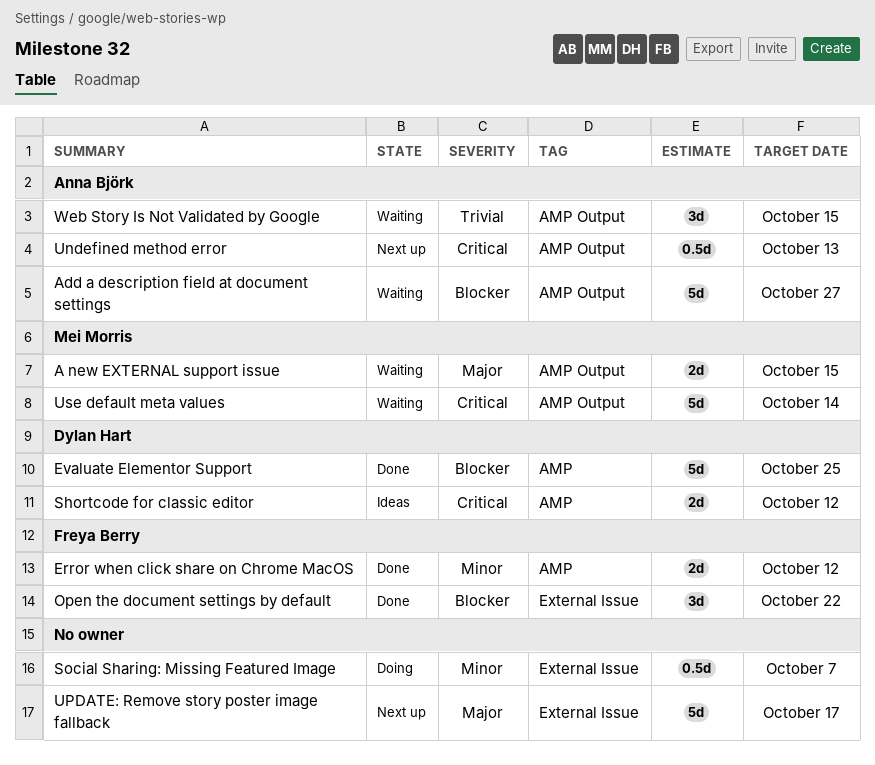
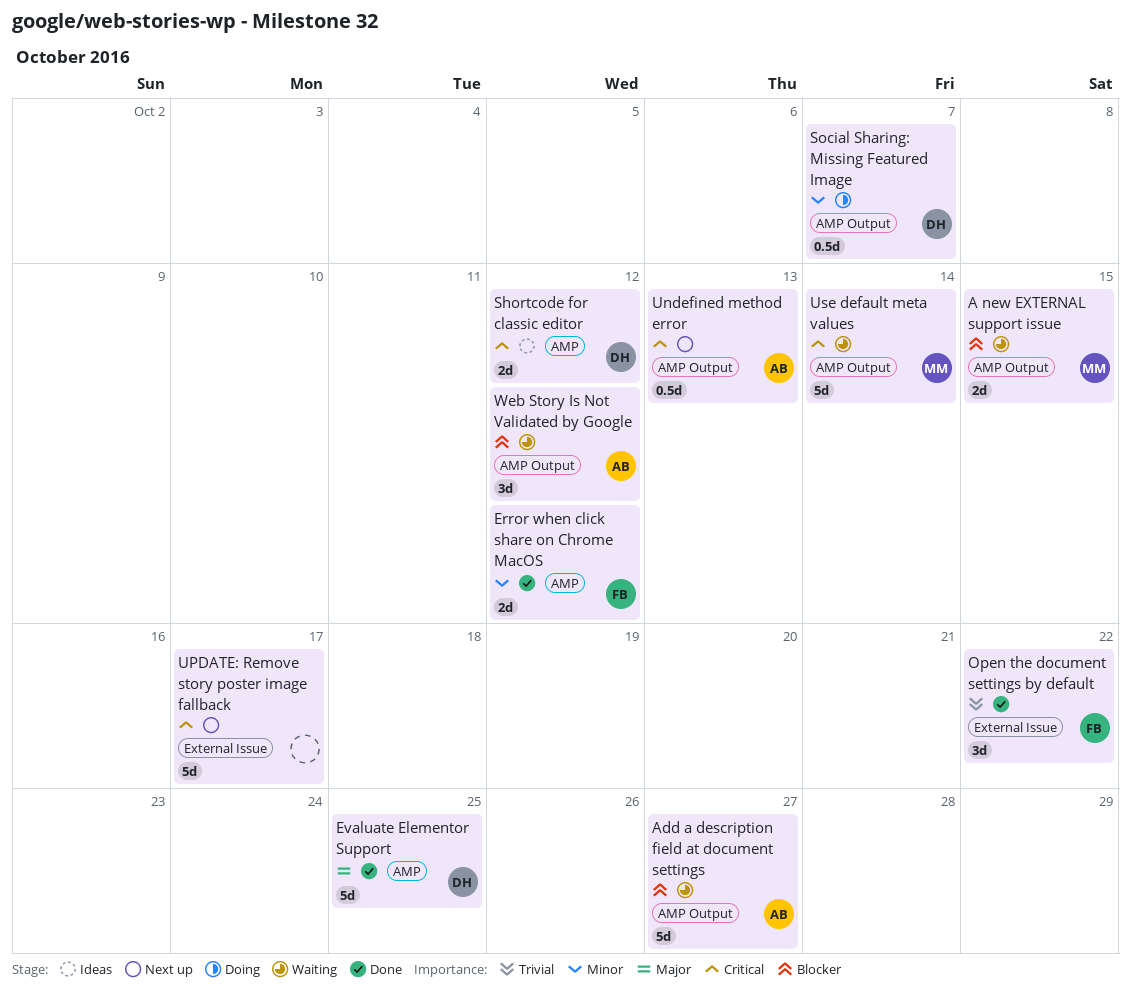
A new EXTERNAL support issue, priority: Major -> Blocker
Evaluate Elementor Support, priority: Blocker -> Major
Open the document settings by default, priority: Blocker -> Trivial
Social Sharing: Missing Featured Image, owner: none -> Dylan Hart
Social Sharing: Missing Featured Image, label: External Issue -> AMP Output
UPDATE: Remove story poster image fallback, priority: Major -> Critical
Web Story Is Not Validated by Google, priority: Trivial -> Blocker
Web Story Is Not Validated by Google, due: Oct 15 -> Oct 12

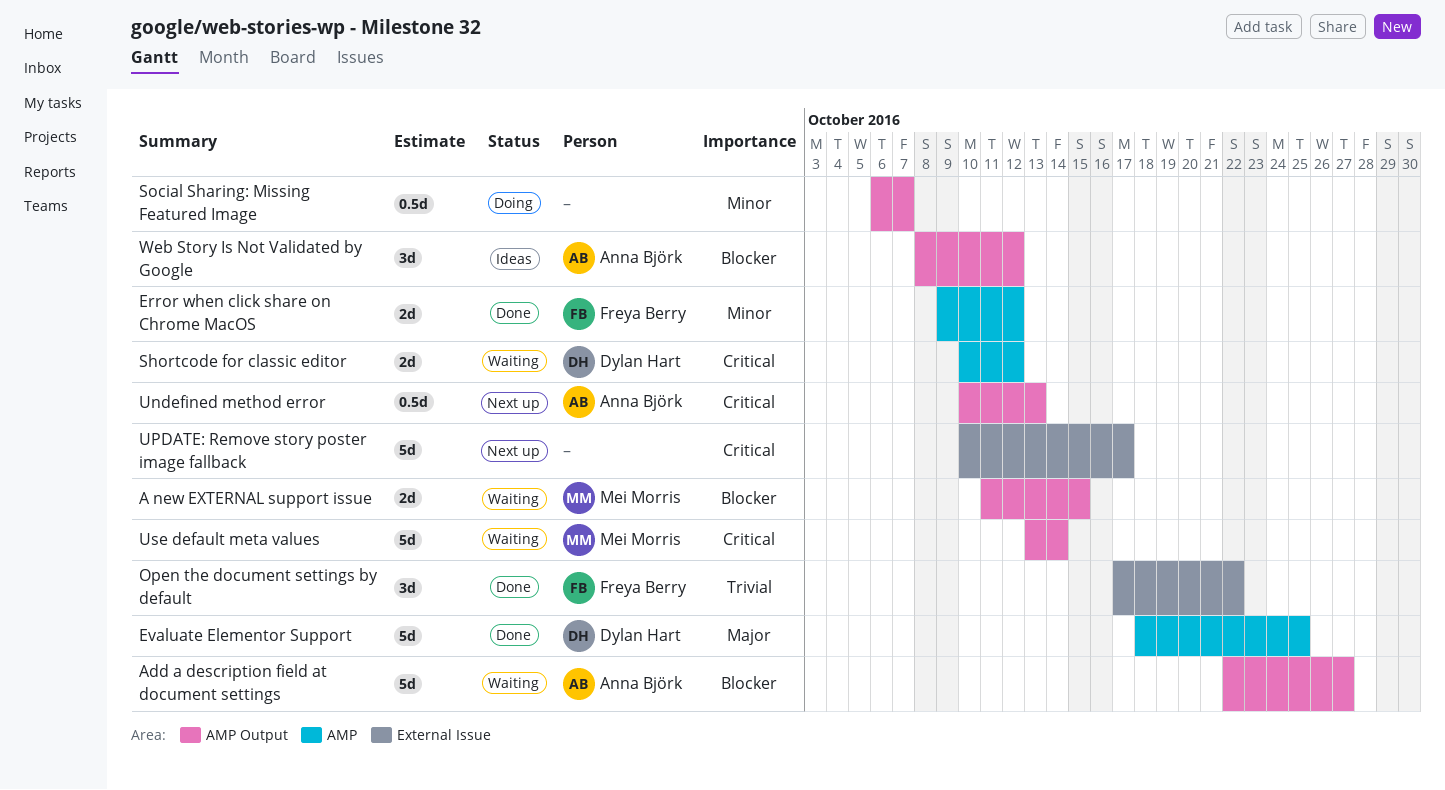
Shortcode for classic editor, status: Ideas -> Waiting
Social Sharing: Missing Featured Image, owner: Dylan Hart -> none
Web Story Is Not Validated by Google, status: Waiting -> Ideas

